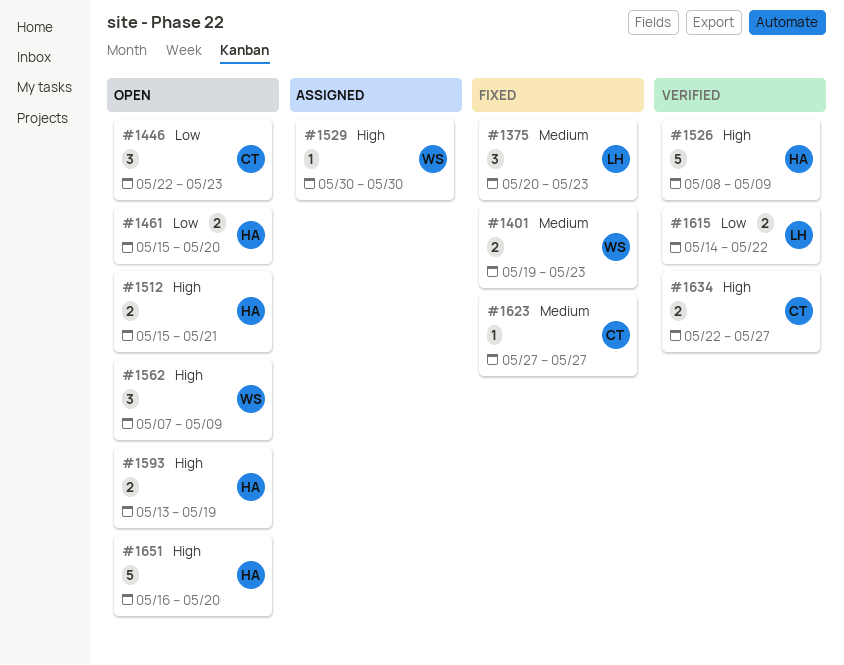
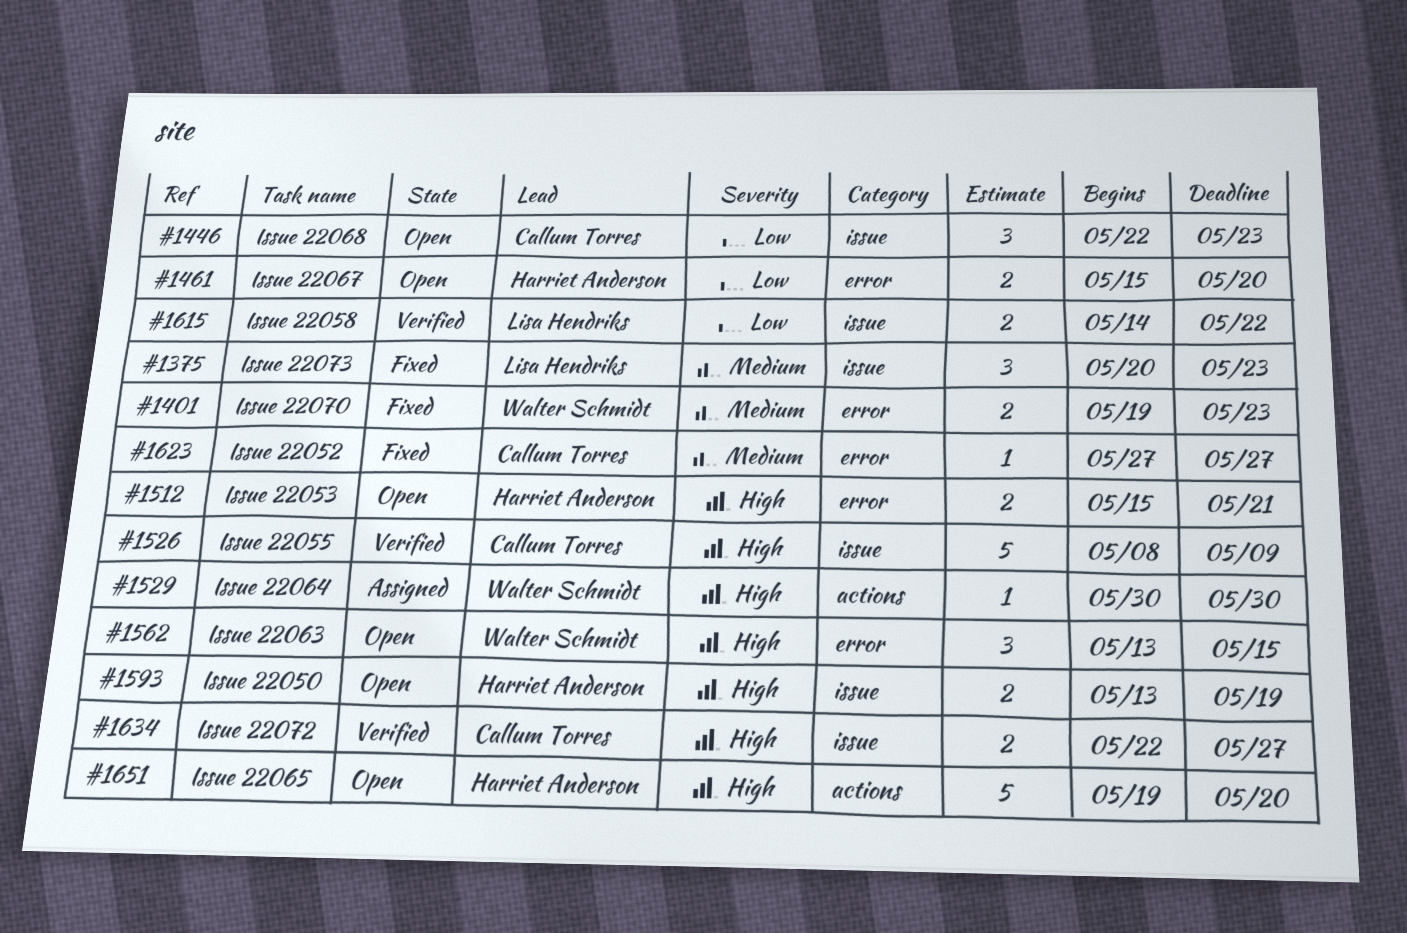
#1526, owner: Harriet Anderson -> Callum Torres
#1562, start: May 7 -> May 13
#1562, due: May 9 -> May 15
#1651, start: May 16 -> May 19

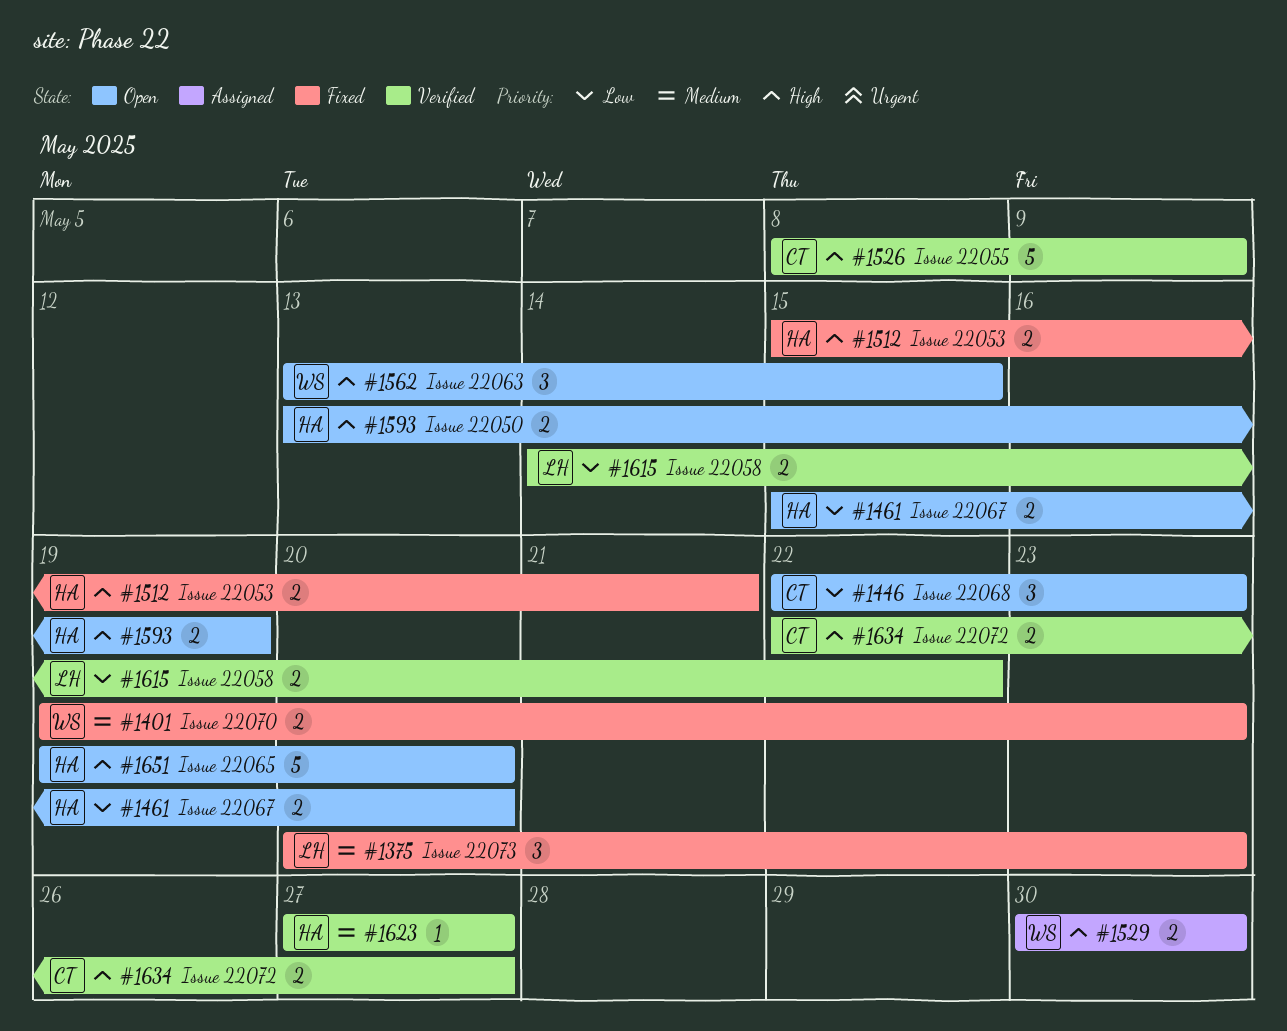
#1512, status: Open -> Fixed
#1529, estimate: 1 -> 2
#1623, status: Fixed -> Verified
#1623, owner: Callum Torres -> Harriet Anderson

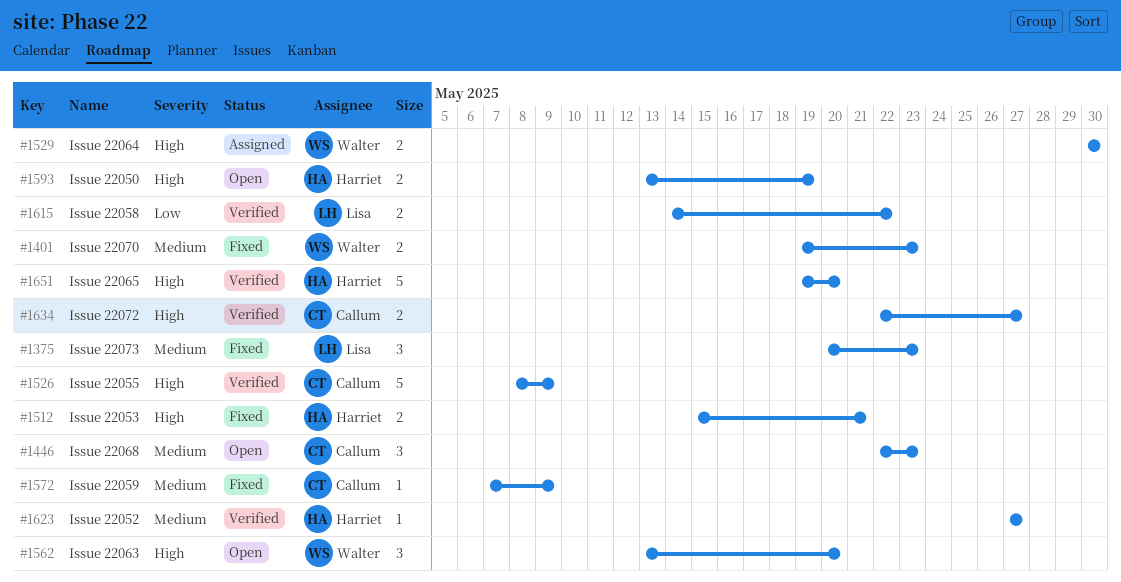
#1446, priority: Low -> Medium
#1461: present -> none
#1562, due: May 15 -> May 20
#1572: none -> present
#1651, status: Open -> Verified

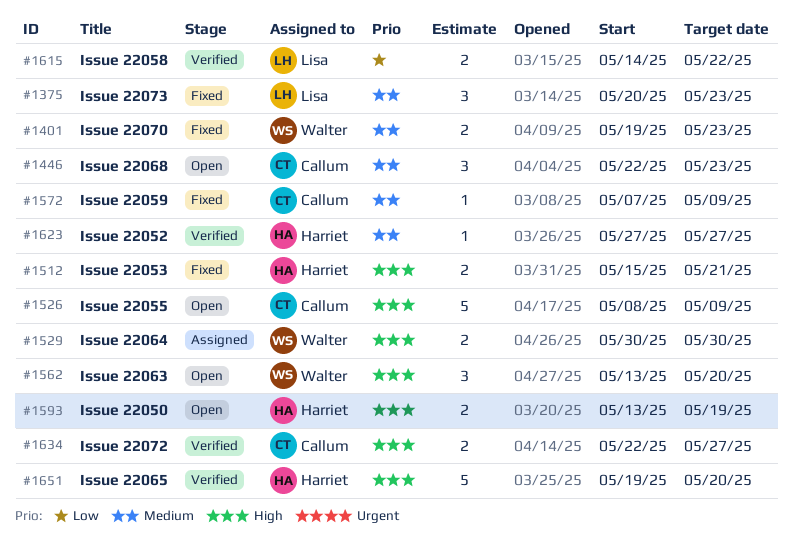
#1526, status: Verified -> Open

